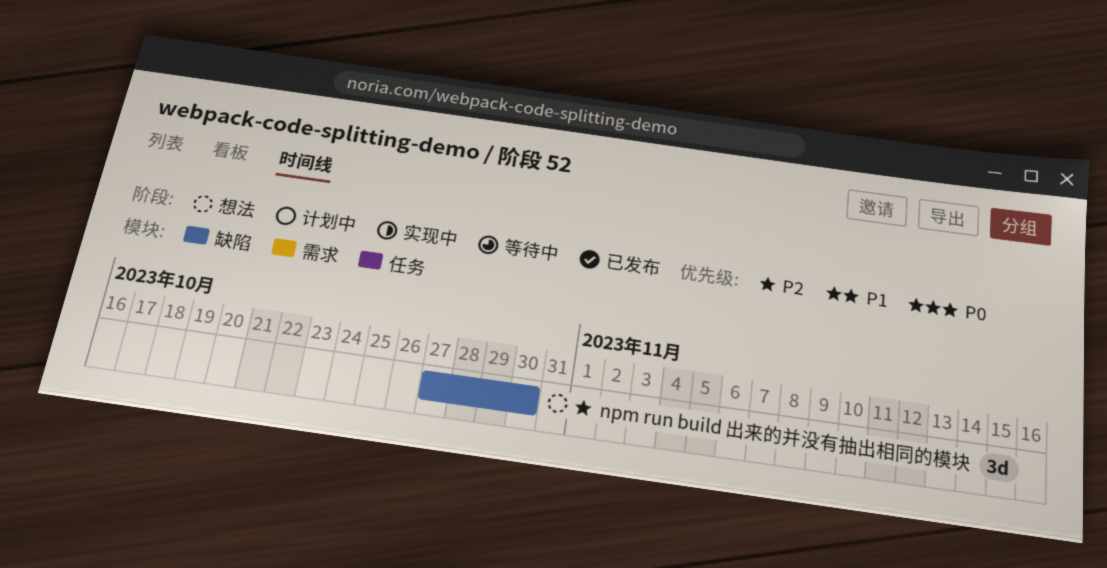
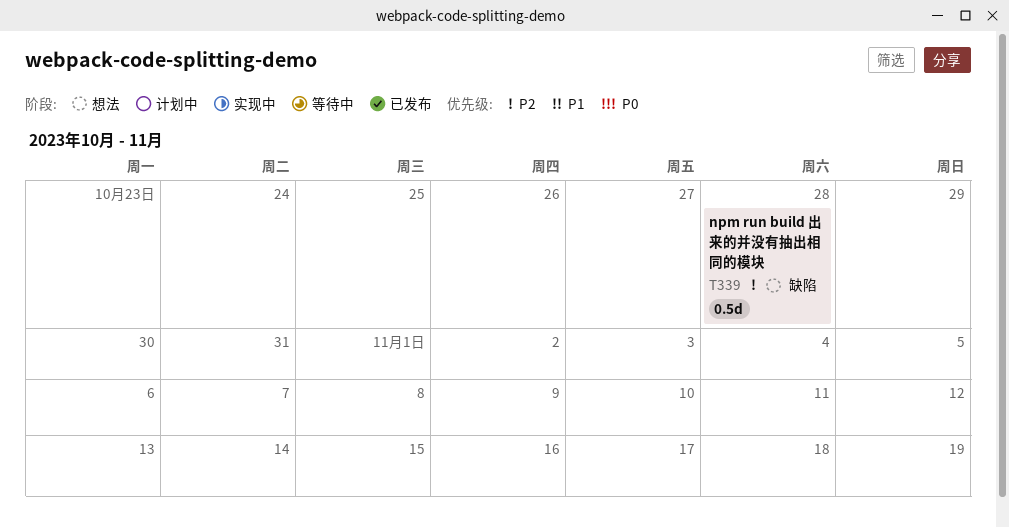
npm run build 出来的并没有抽出相同的模块, estimate: 3d -> 0.5d
npm run build 出来的并没有抽出相同的模块, due: Oct 30 -> Oct 28

